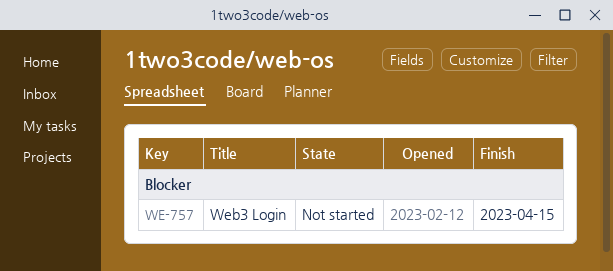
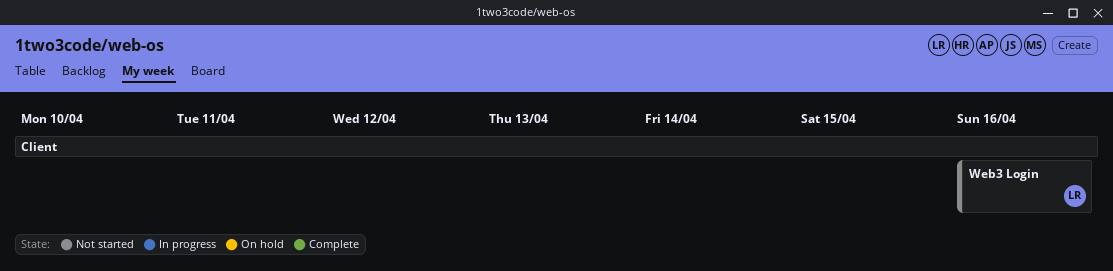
Web3 Login, due: Apr 15 -> Apr 16

